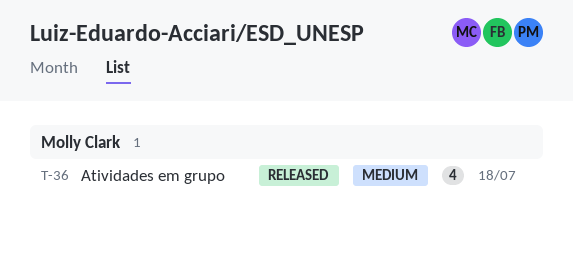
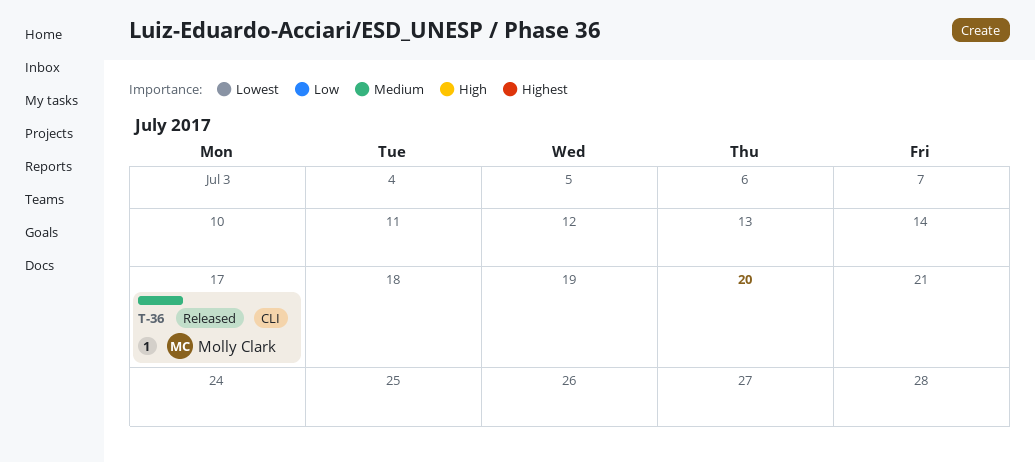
T-36, estimate: 4 -> 1
T-36, due: Jul 18 -> Jul 17

